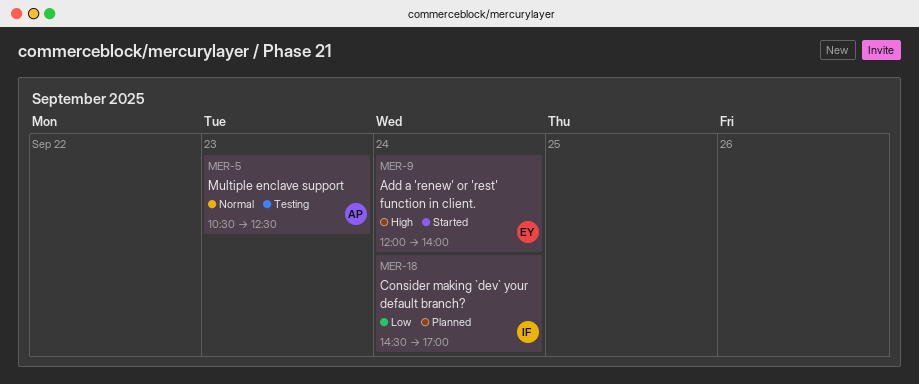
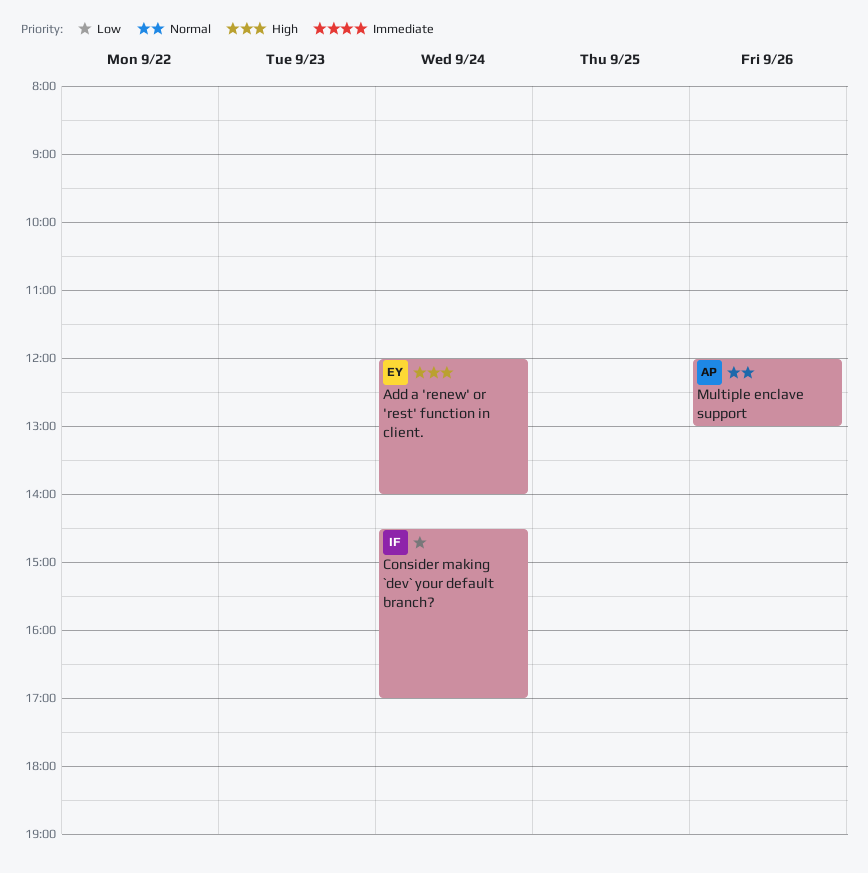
Multiple enclave support, day: Sep 23 -> Sep 26
Multiple enclave support, begins: 10:30 -> 12:00
Multiple enclave support, ends: 12:30 -> 13:00

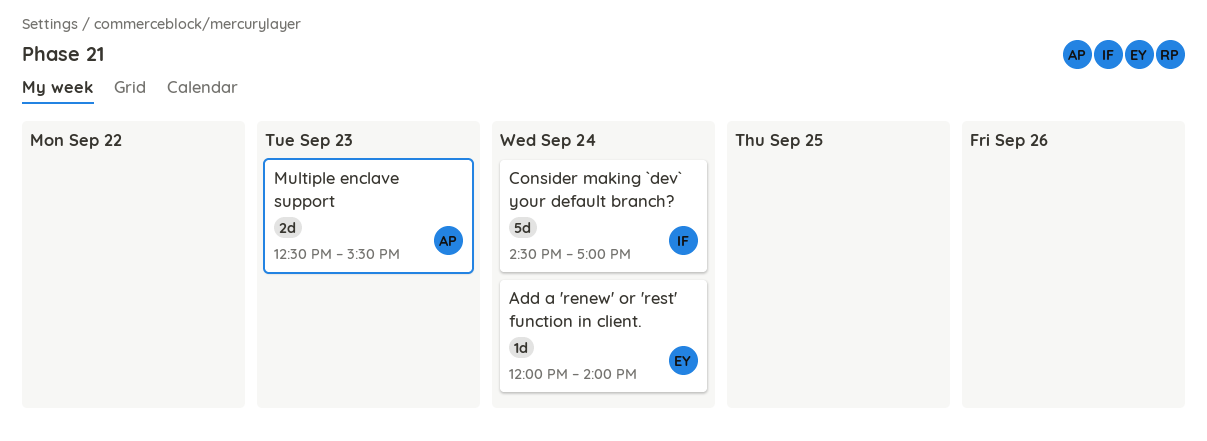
Multiple enclave support, day: Sep 26 -> Sep 23
Multiple enclave support, begins: 12:00 -> 12:30
Multiple enclave support, ends: 13:00 -> 15:30

